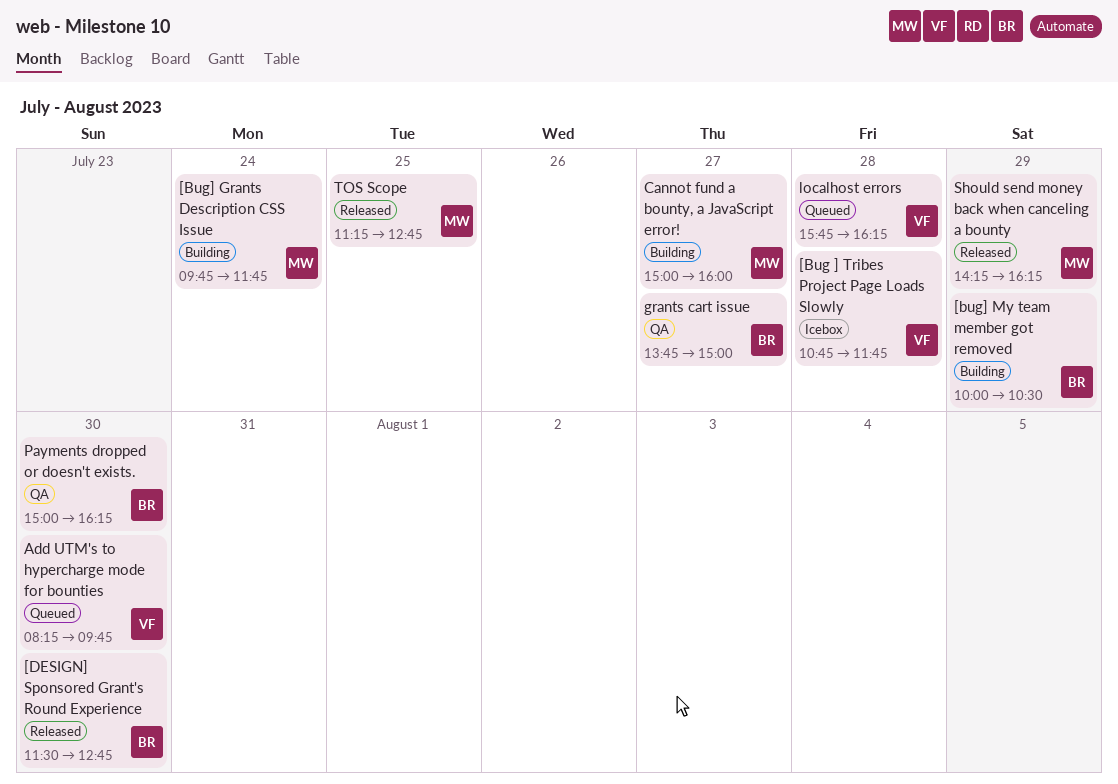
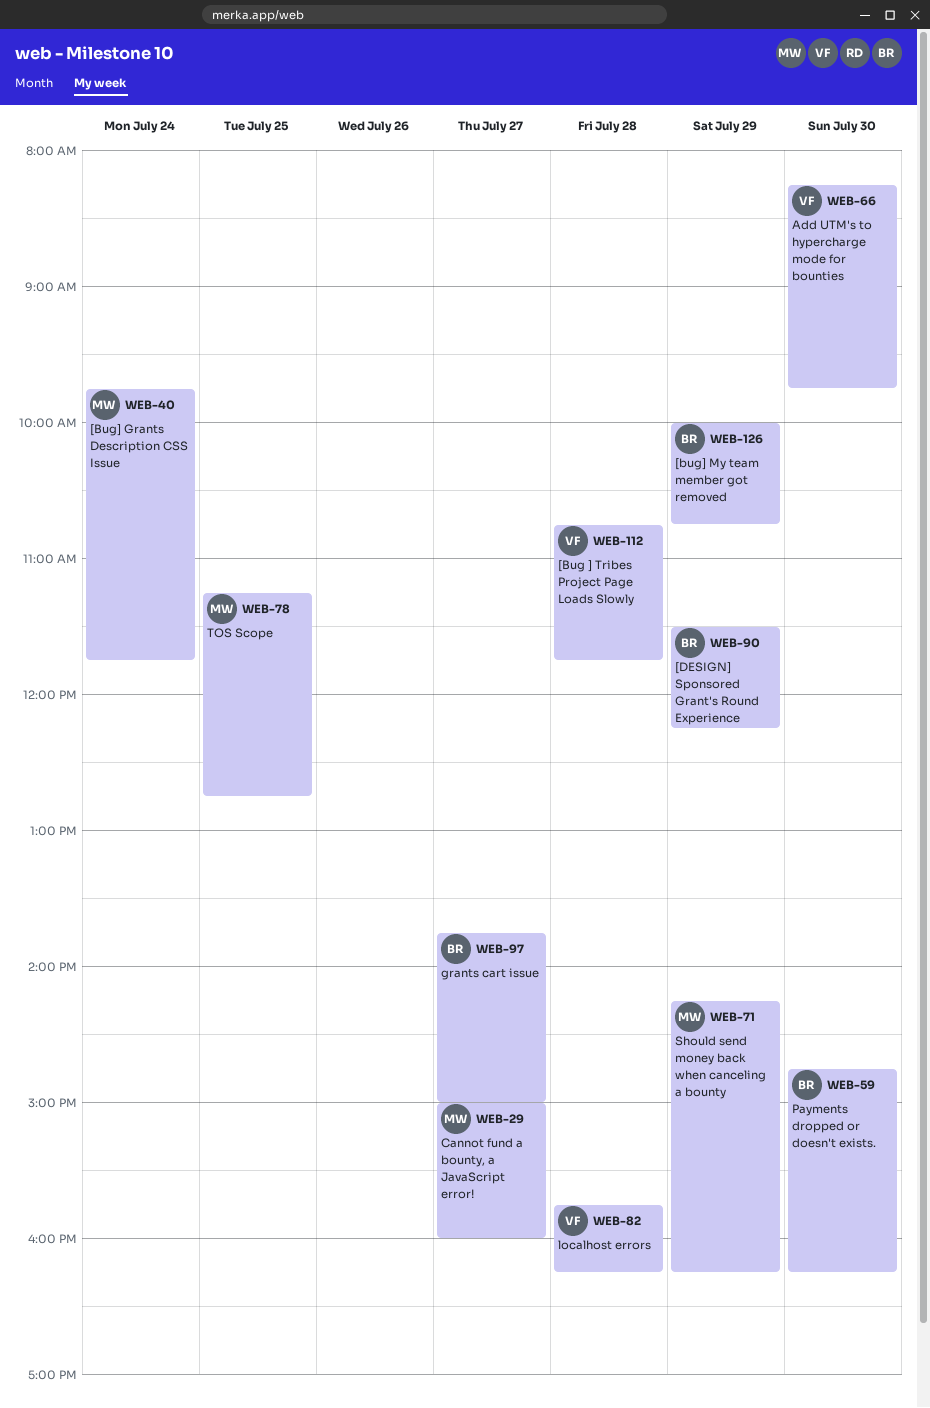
[bug] My team member got removed, ends: 10:30 -> 10:45
[DESIGN] Sponsored Grant's Round Experience, day: Jul 30 -> Jul 29
[DESIGN] Sponsored Grant's Round Experience, ends: 12:45 -> 12:15
Payments dropped or doesn't exists., begins: 15:00 -> 14:45

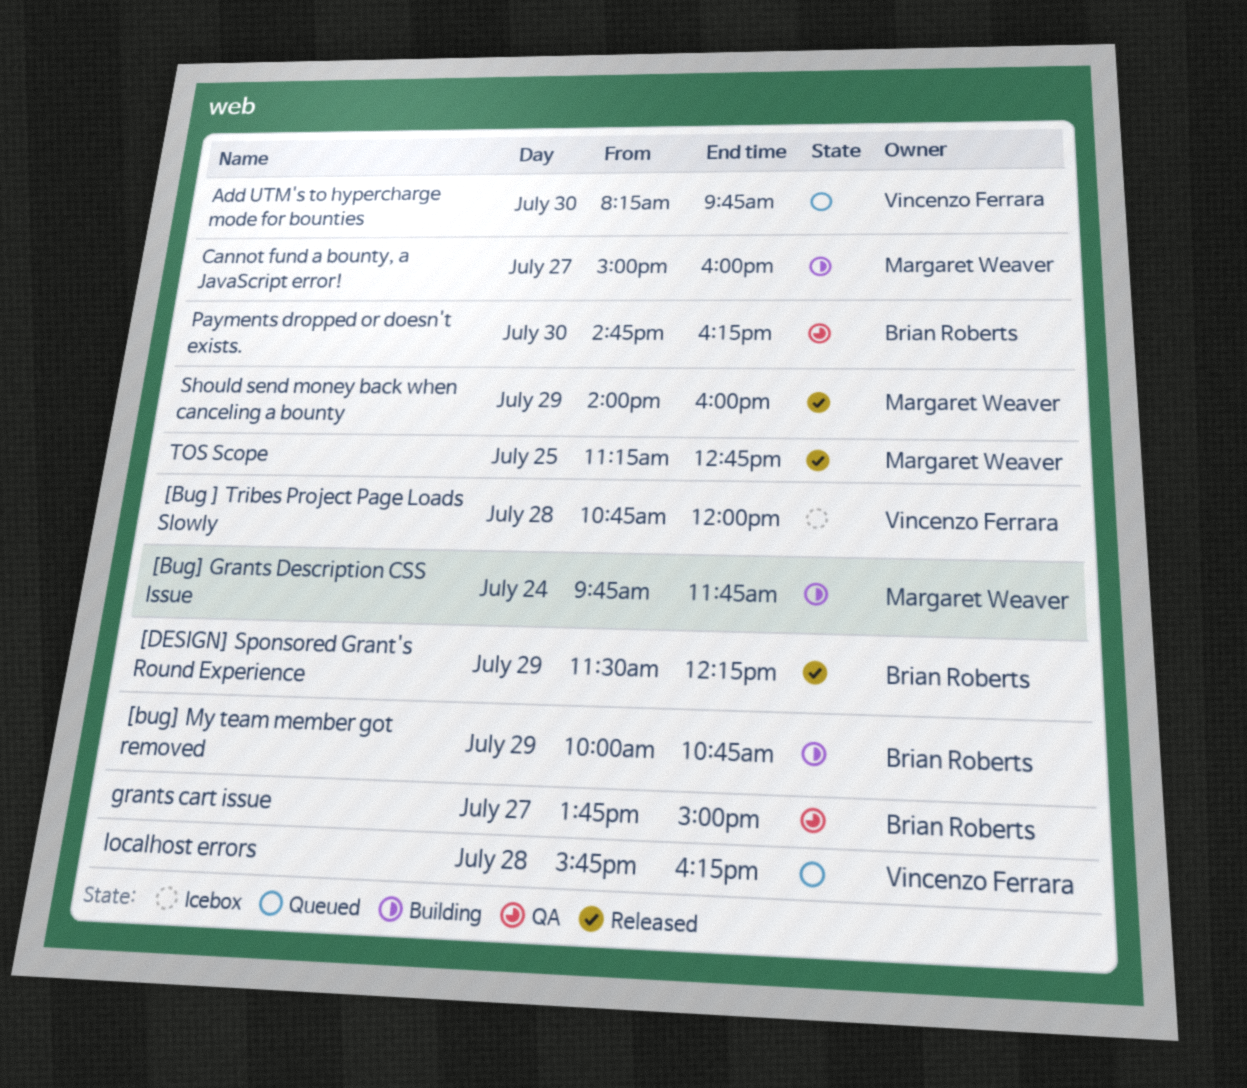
[Bug ] Tribes Project Page Loads Slowly, ends: 11:45 -> 12:00
Should send money back when canceling a bounty, begins: 14:15 -> 14:00
Should send money back when canceling a bounty, ends: 16:15 -> 16:00

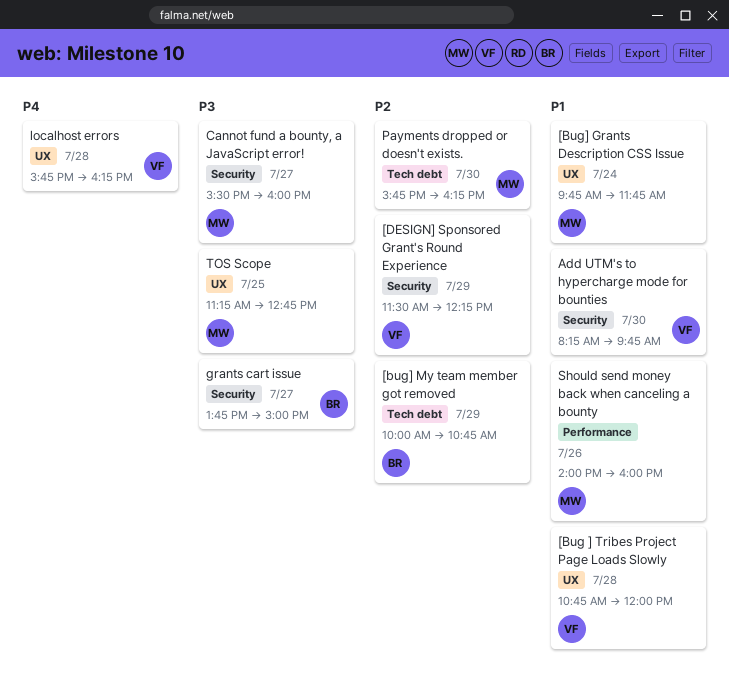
[DESIGN] Sponsored Grant's Round Experience, owner: Brian Roberts -> Vincenzo Ferrara
Cannot fund a bounty, a JavaScript error!, begins: 15:00 -> 15:30
Payments dropped or doesn't exists., owner: Brian Roberts -> Margaret Weaver
Payments dropped or doesn't exists., begins: 14:45 -> 15:45
Should send money back when canceling a bounty, day: Jul 29 -> Jul 26

